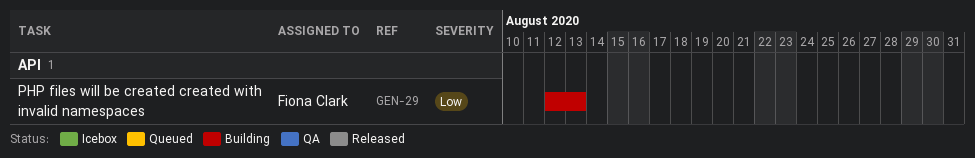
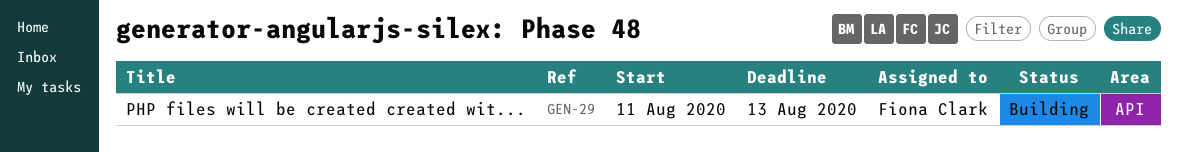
GEN-29, start: Aug 12 -> Aug 11

